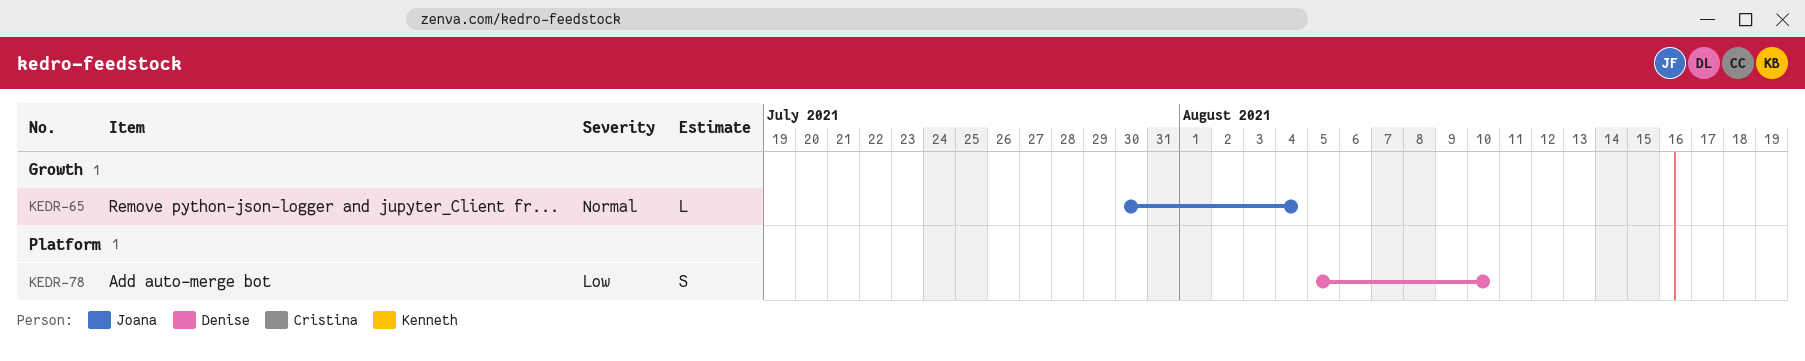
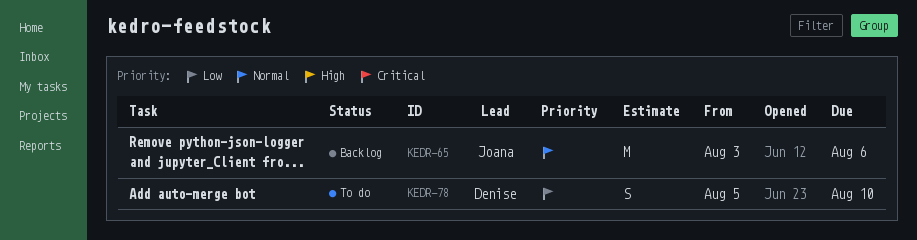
KEDR-65, estimate: L -> M
KEDR-65, start: Jul 30 -> Aug 3
KEDR-65, due: Aug 4 -> Aug 6

